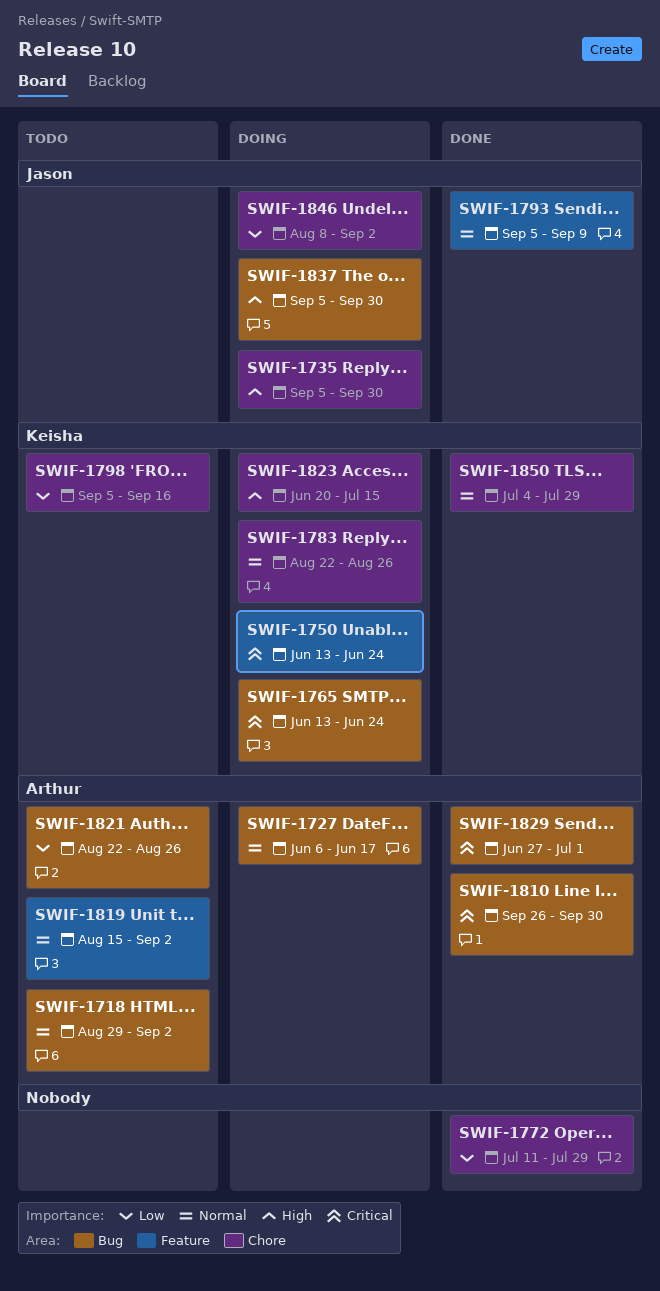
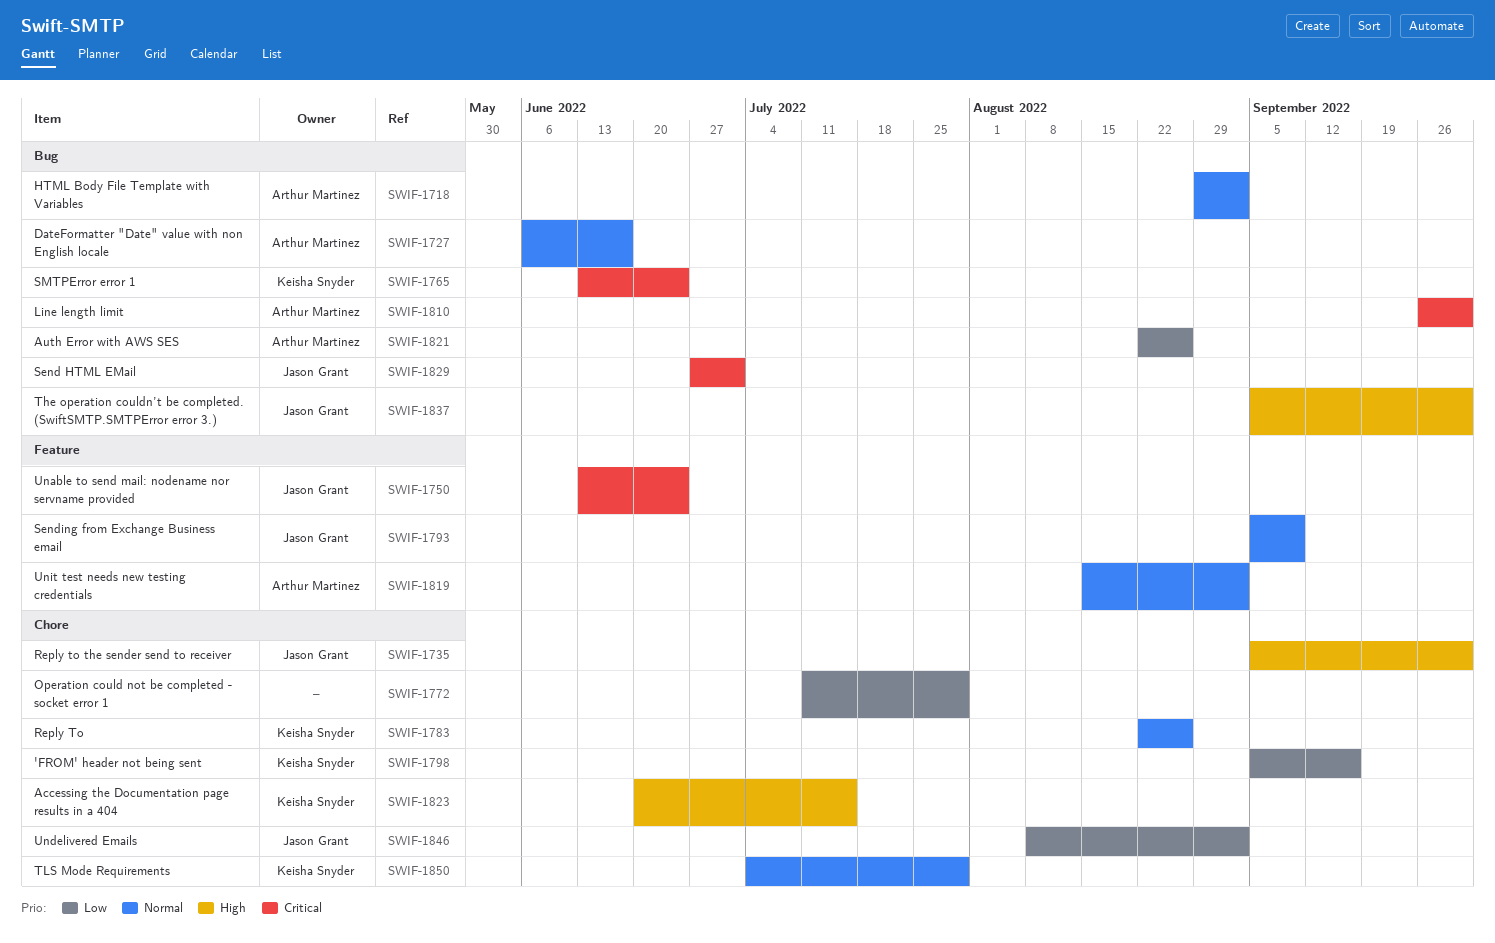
SWIF-1750, owner: Keisha Snyder -> Jason Grant
SWIF-1829, owner: Arthur Martinez -> Jason Grant

